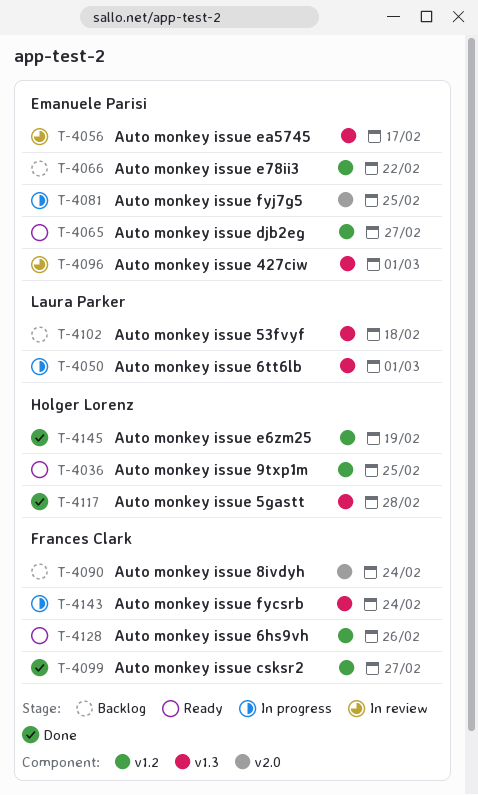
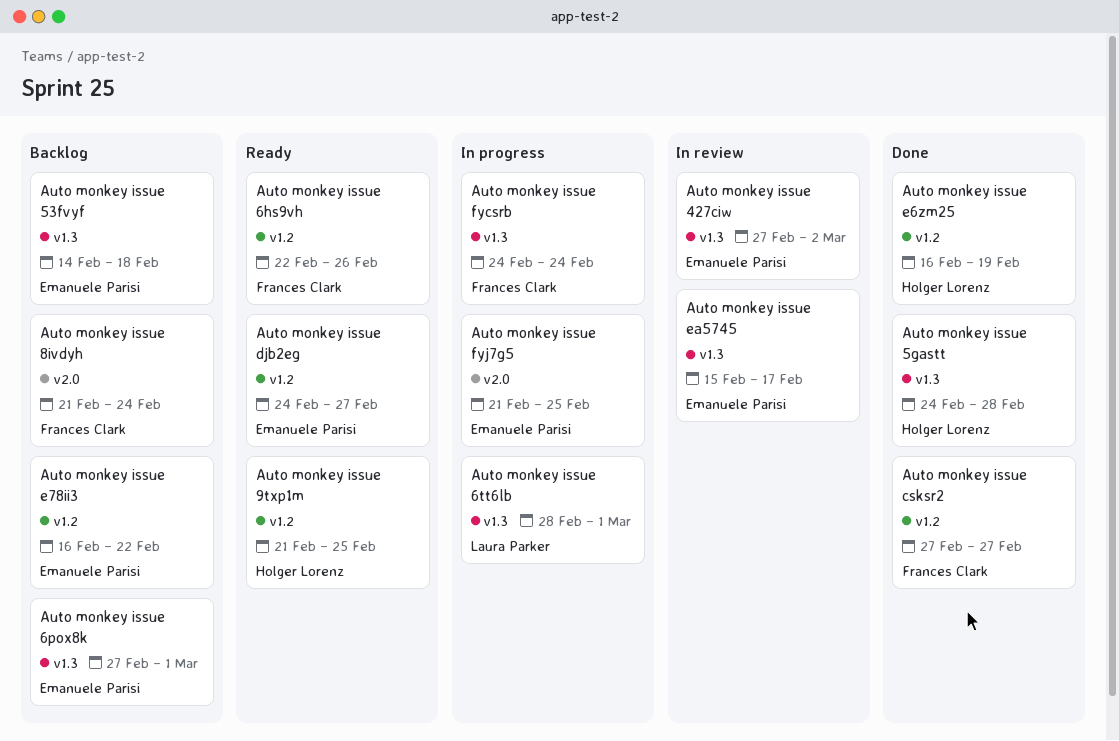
Auto monkey issue 427ciw, due: Mar 1 -> Mar 2
Auto monkey issue 53fvyf, owner: Laura Parker -> Emanuele Parisi
Auto monkey issue 6pox8k: none -> present

